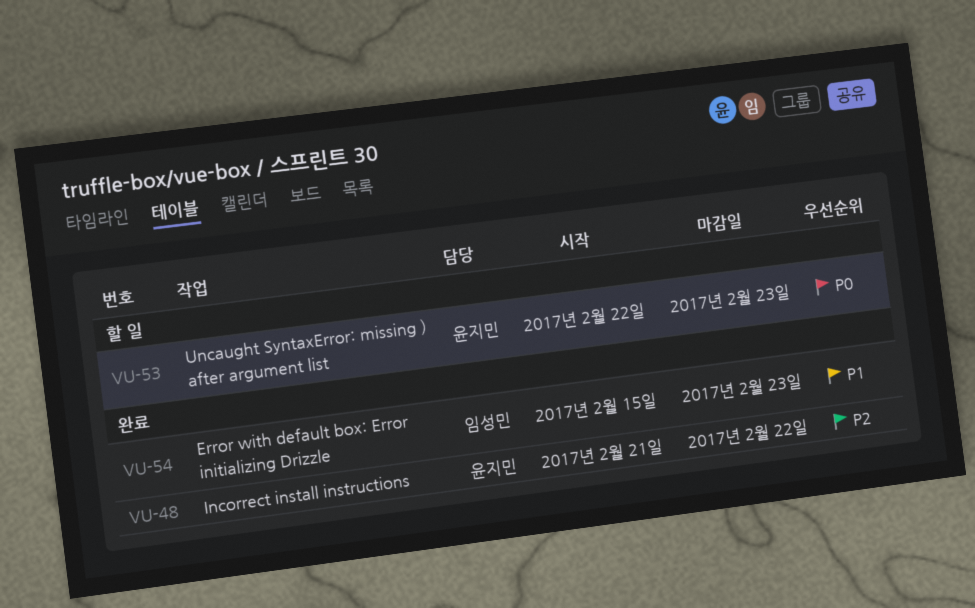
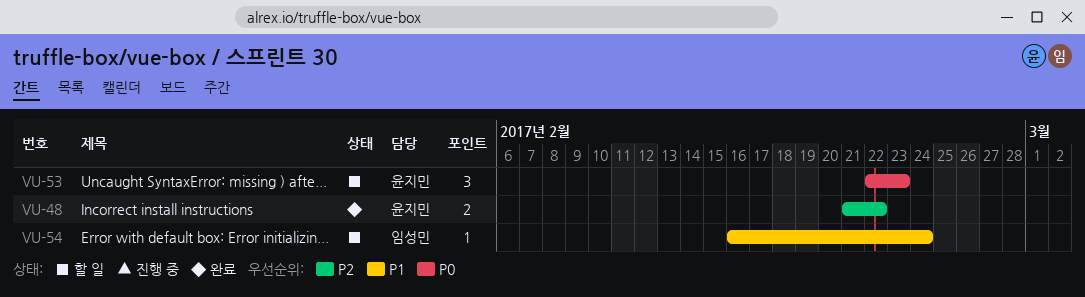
VU-54, status: 완료 -> 할 일
VU-54, start: Feb 15 -> Feb 16
VU-54, due: Feb 23 -> Feb 24

